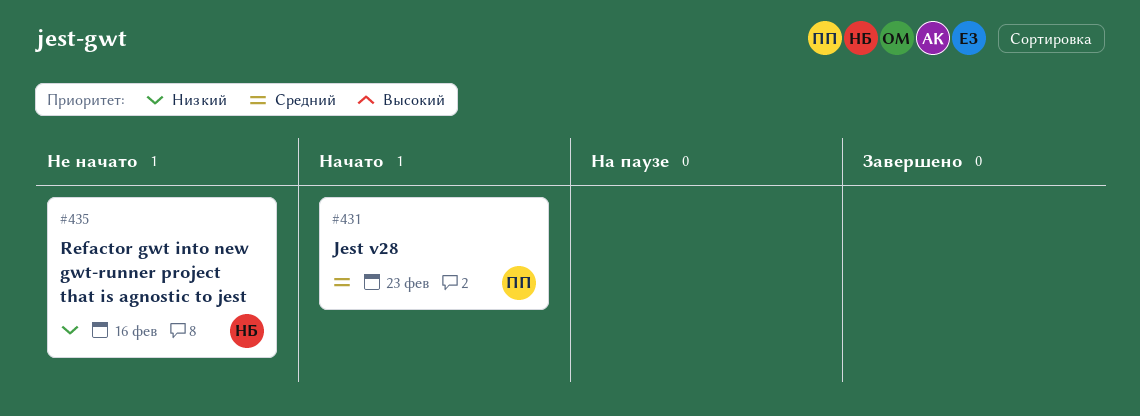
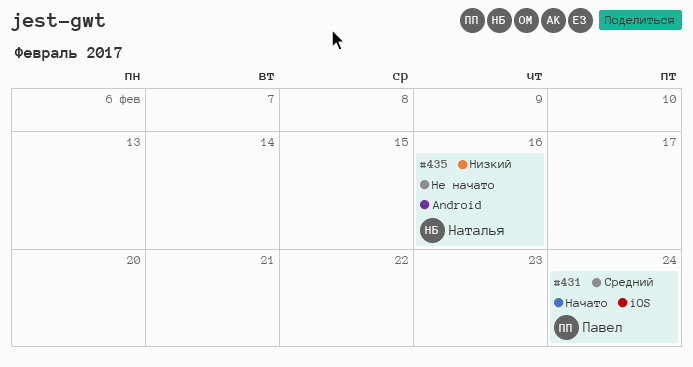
#431, due: Feb 23 -> Feb 24

